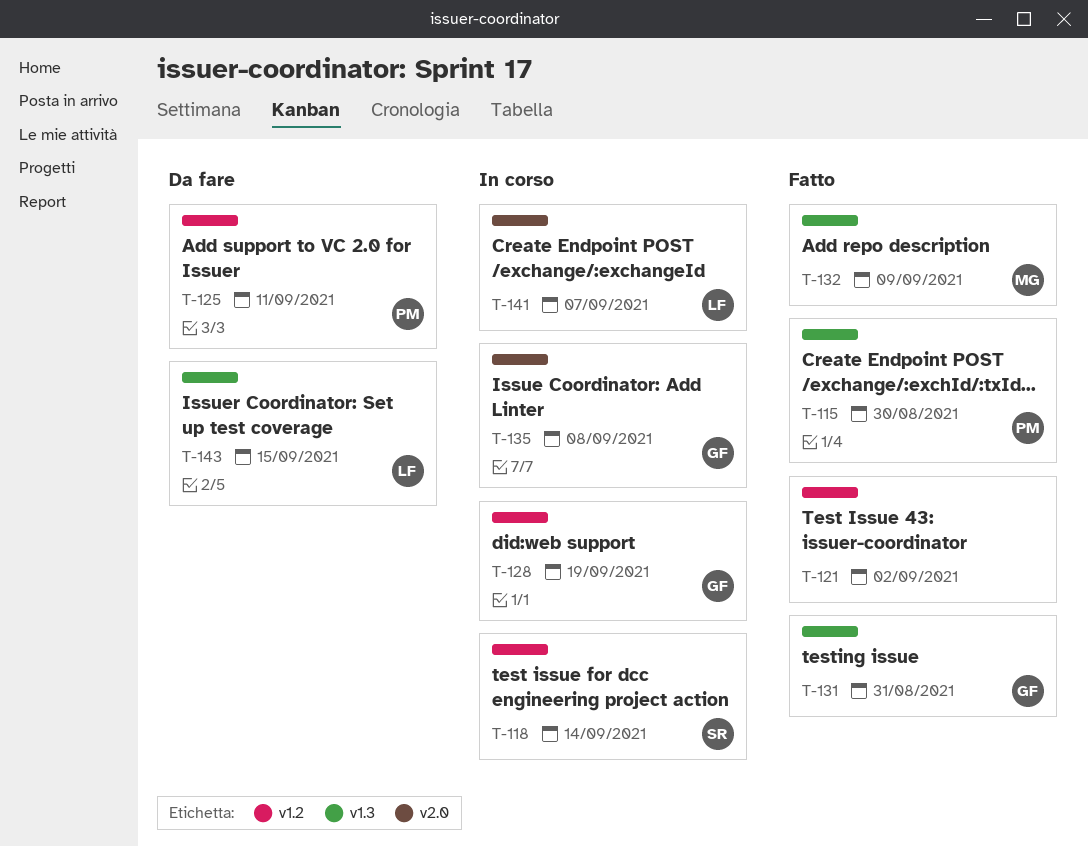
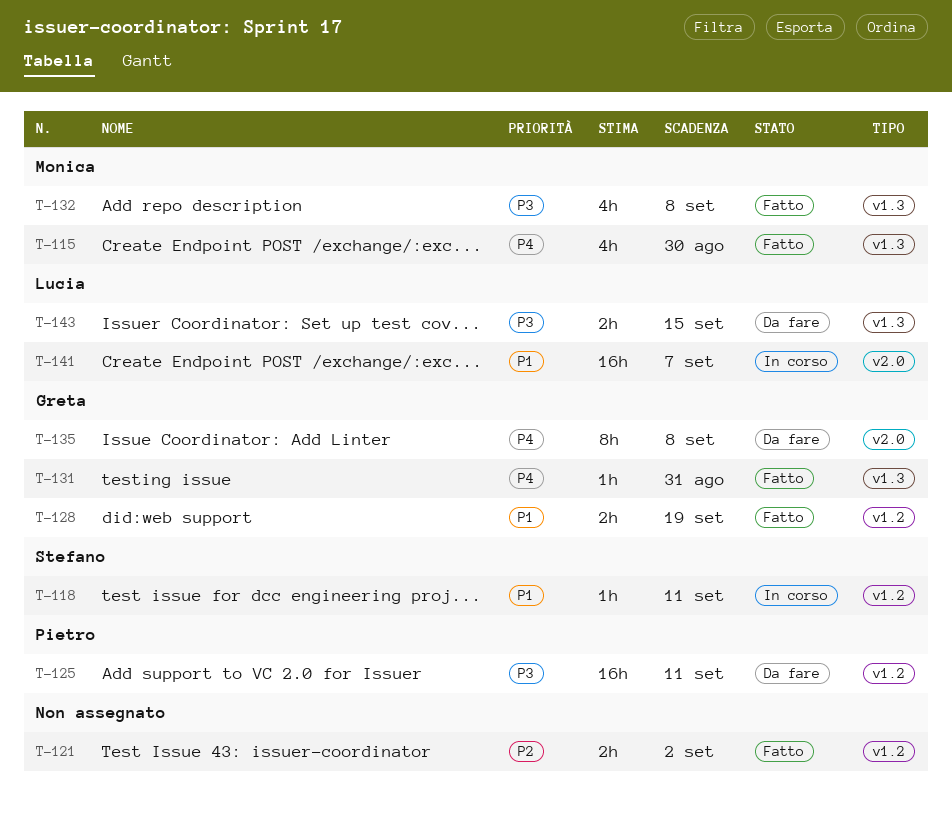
T-115, owner: Pietro -> Monica
T-118, due: Sep 14 -> Sep 11
T-128, status: In corso -> Fatto
T-132, due: Sep 9 -> Sep 8
T-135, status: In corso -> Da fare

